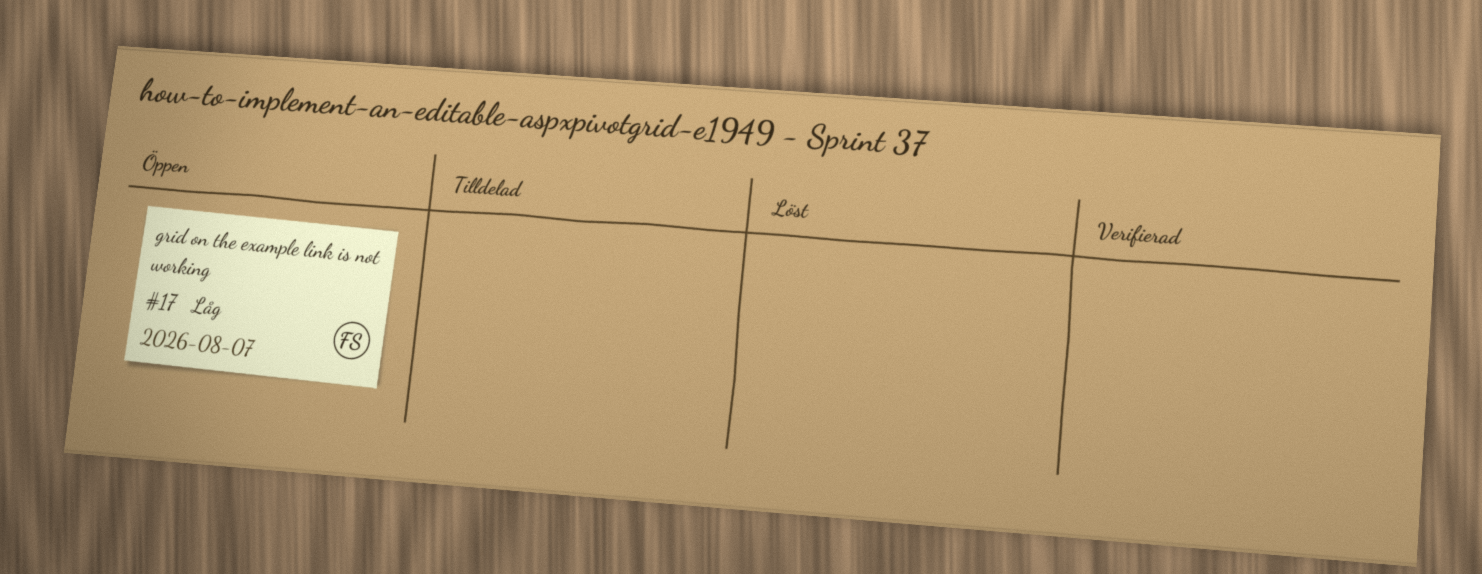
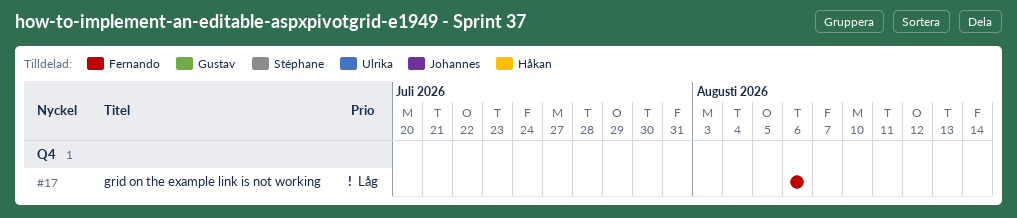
#17, due: Aug 7 -> Aug 6

